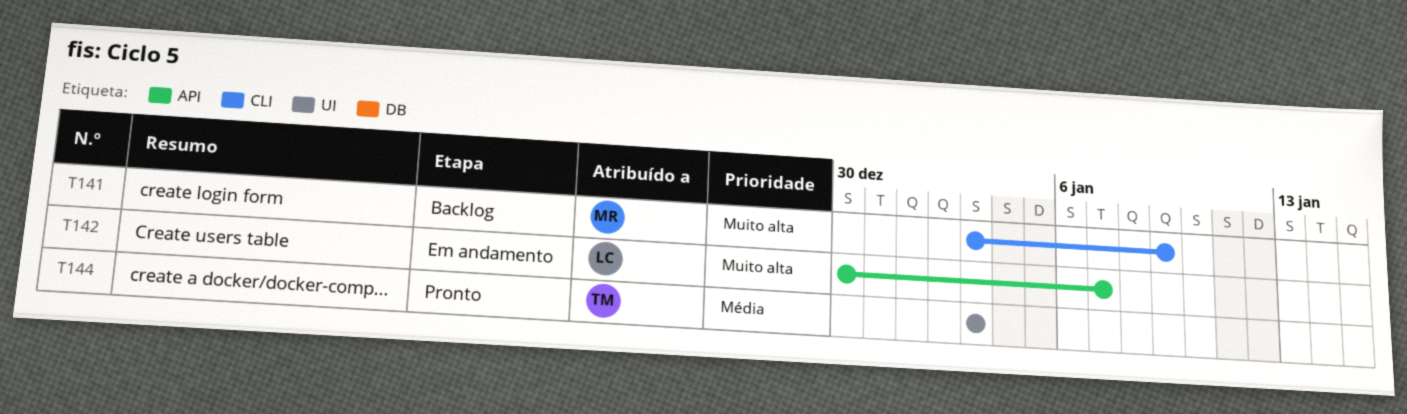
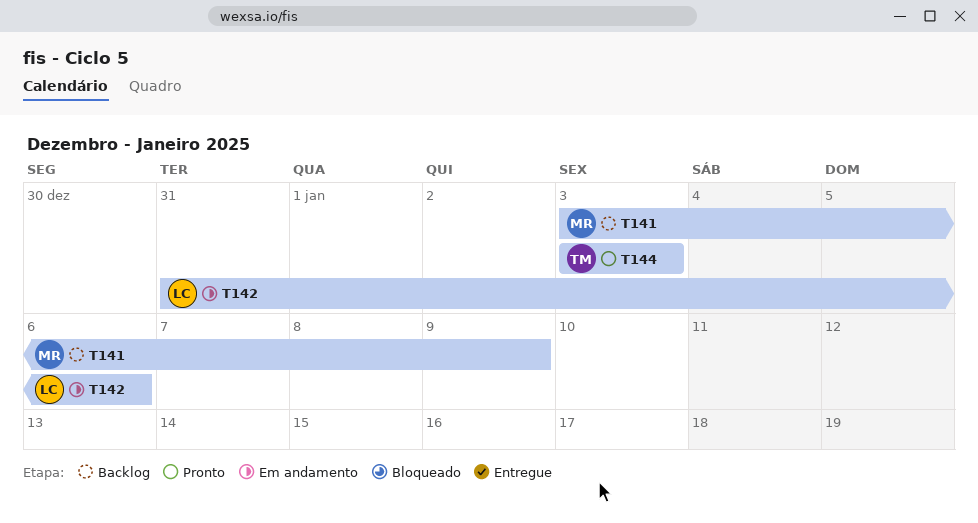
T142, start: Dec 30 -> Dec 31
T142, due: Jan 7 -> Jan 6

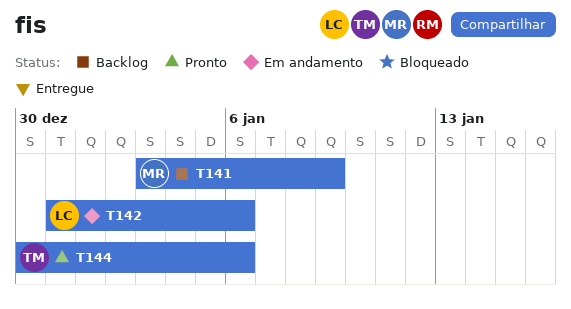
T144, start: Jan 3 -> Dec 30
T144, due: Jan 3 -> Jan 6

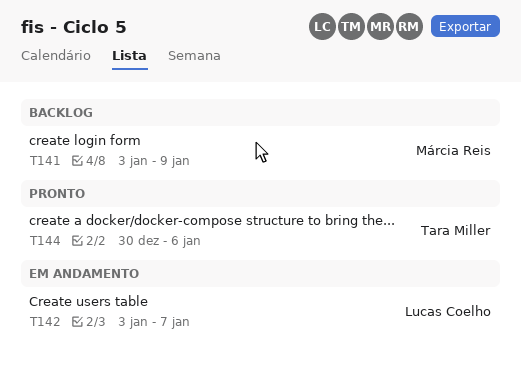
T142, start: Dec 31 -> Jan 3
T142, due: Jan 6 -> Jan 7

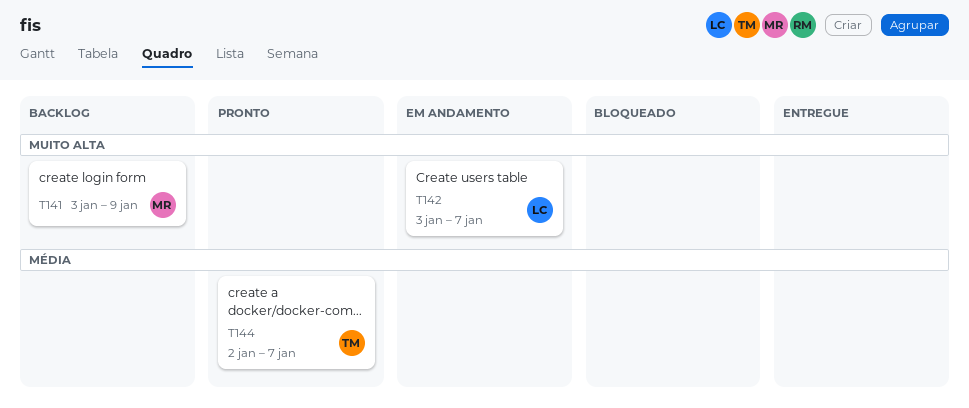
T144, start: Dec 30 -> Jan 2
T144, due: Jan 6 -> Jan 7

